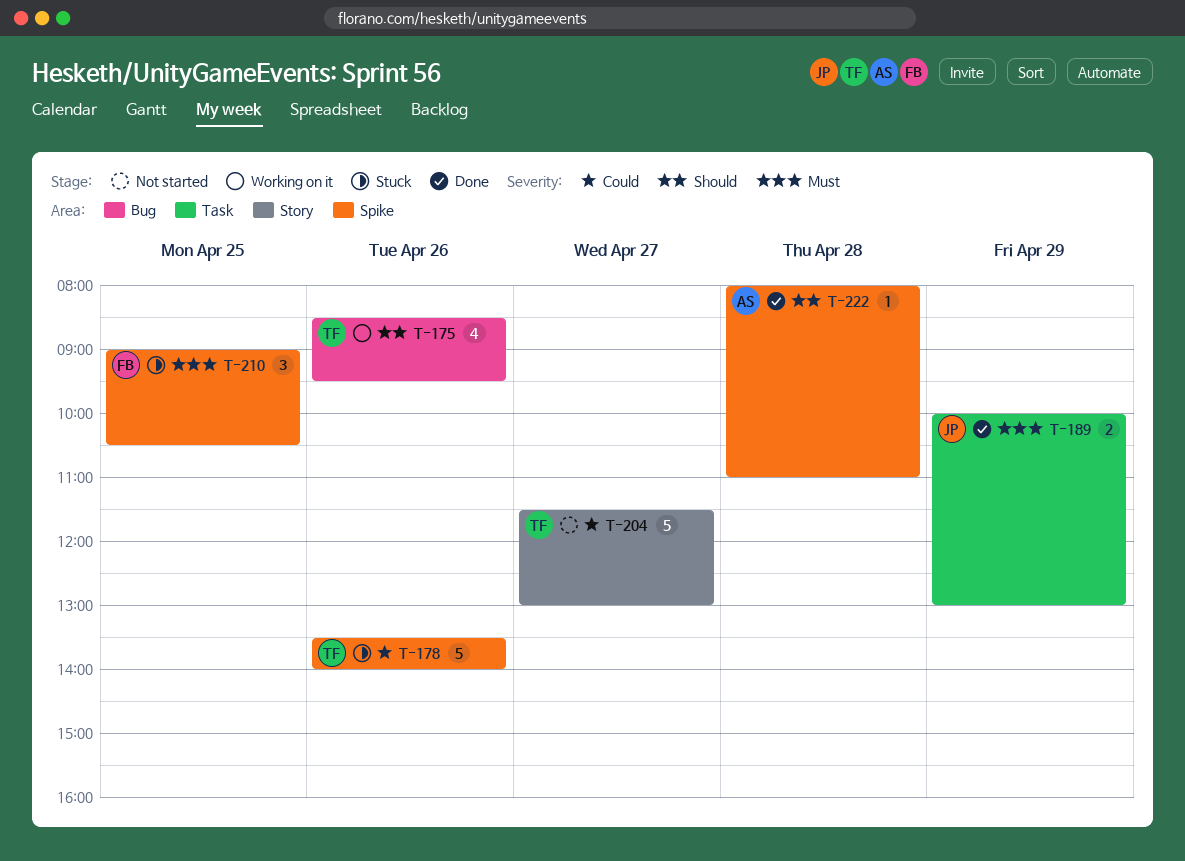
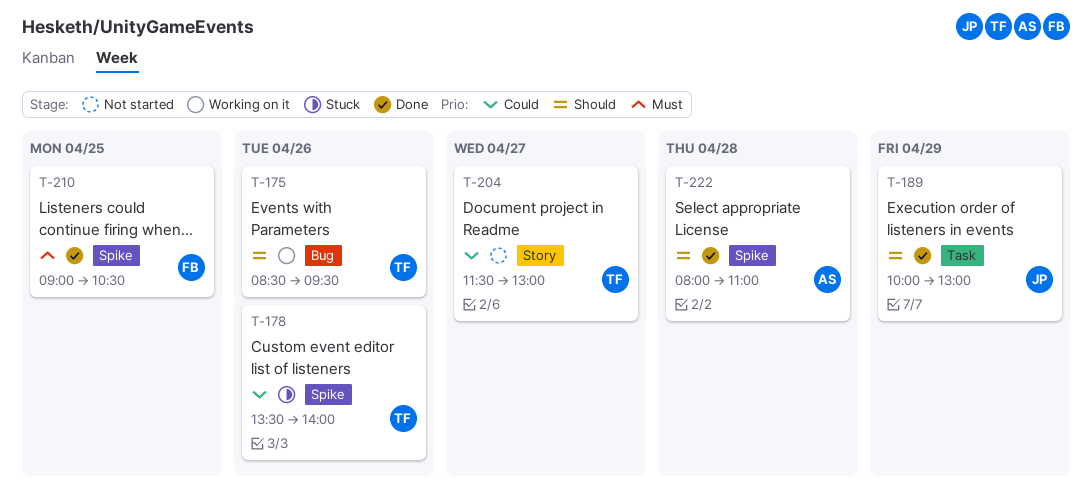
T-189, priority: Must -> Should
T-210, status: Stuck -> Done

